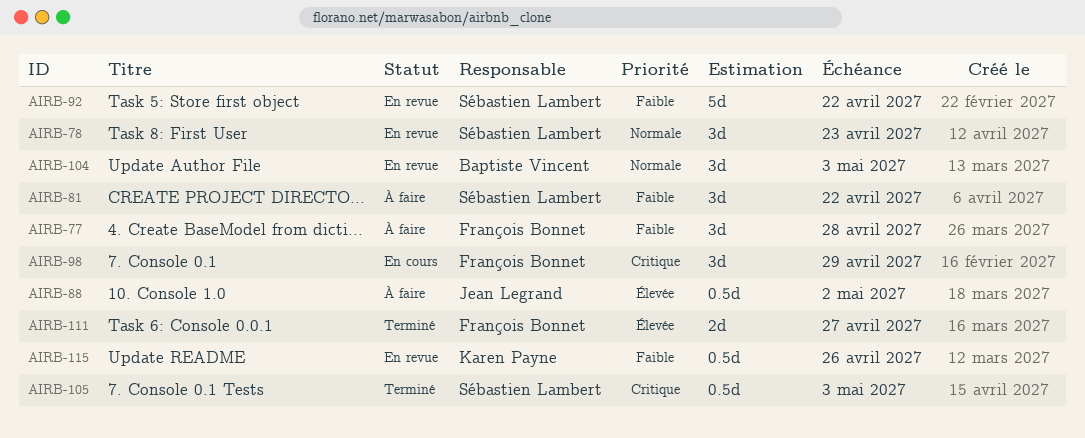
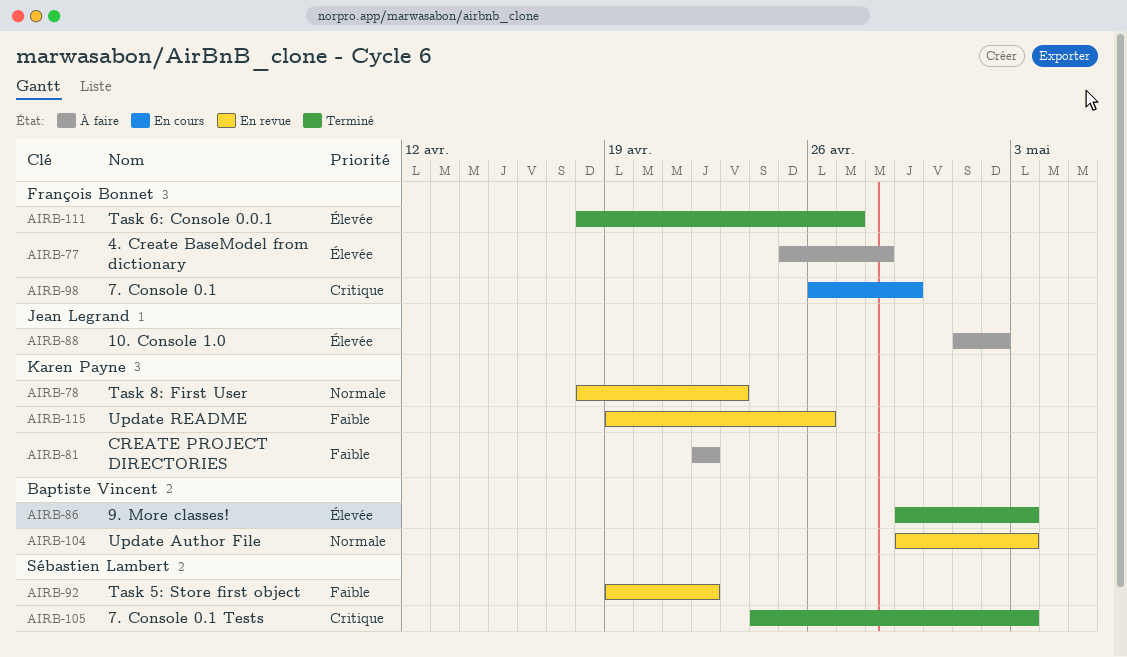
AIRB-77, priority: Faible -> Élevée
AIRB-78, owner: Sébastien Lambert -> Karen Payne
AIRB-81, owner: Sébastien Lambert -> Karen Payne
AIRB-86: none -> present

